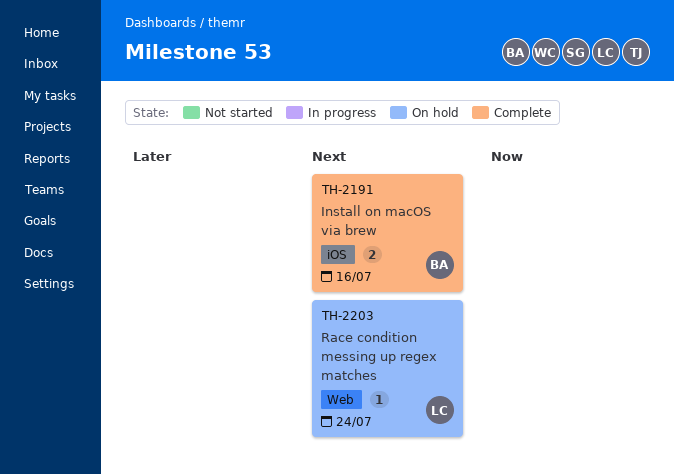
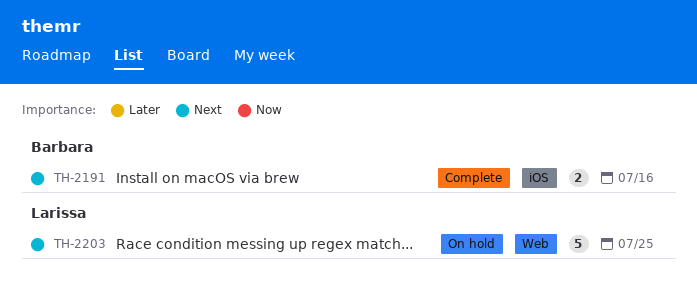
TH-2203, estimate: 1 -> 5
TH-2203, due: Jul 24 -> Jul 25

